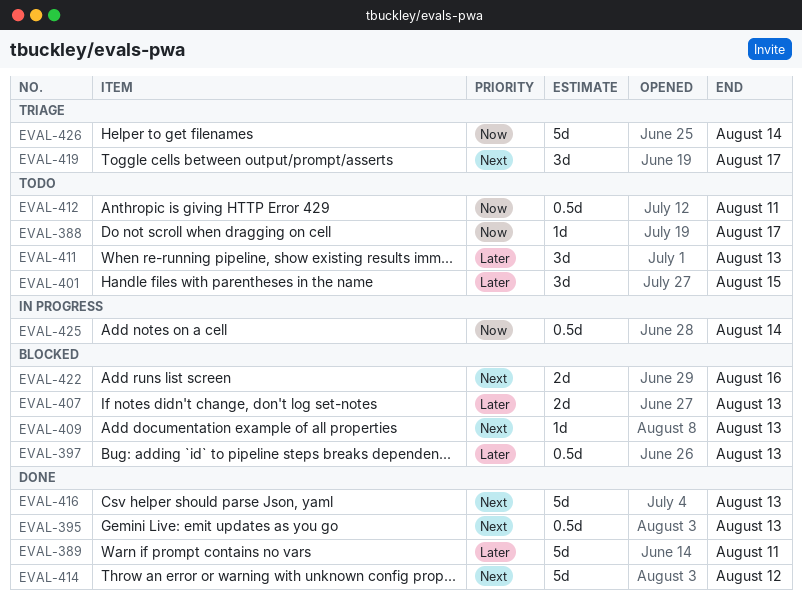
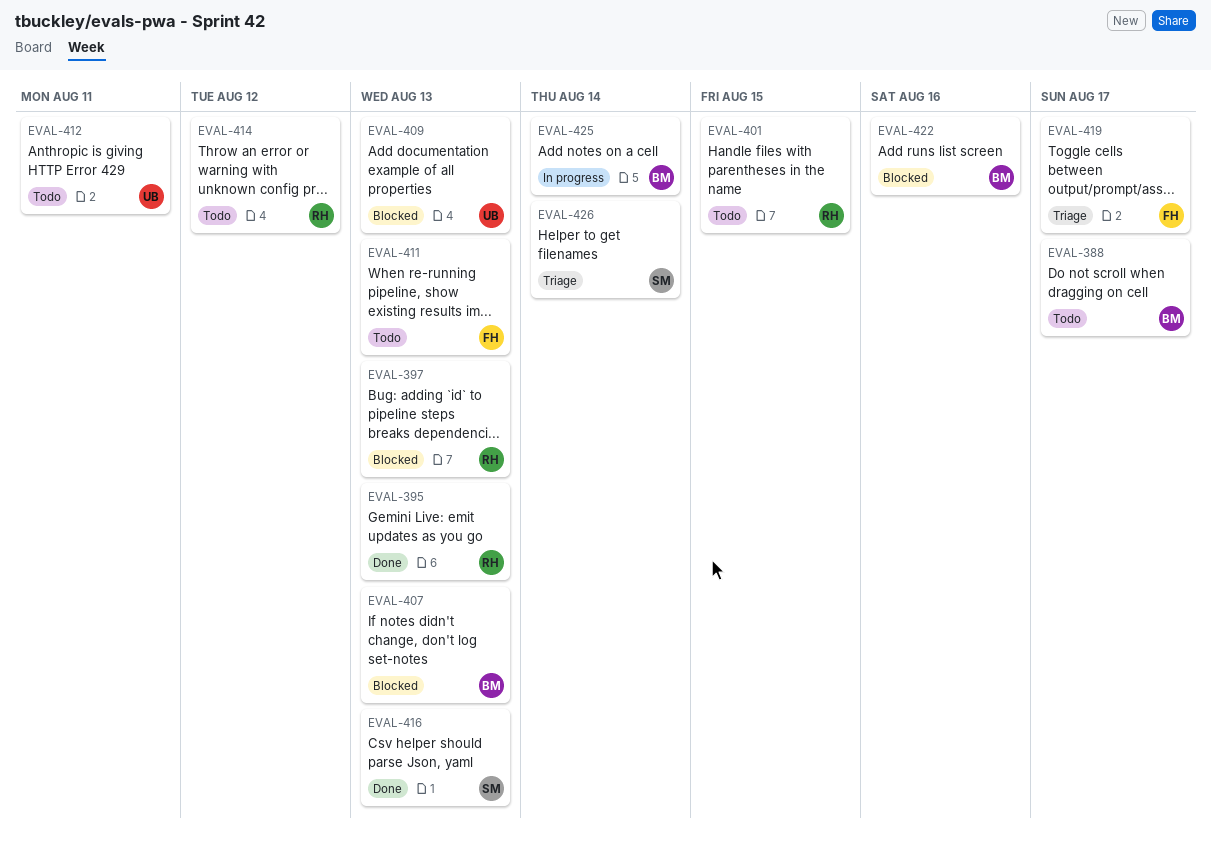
EVAL-389: present -> none
EVAL-414, status: Done -> Todo

